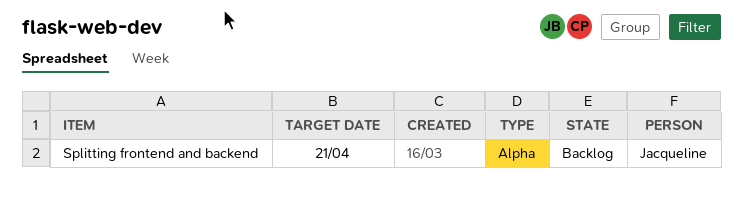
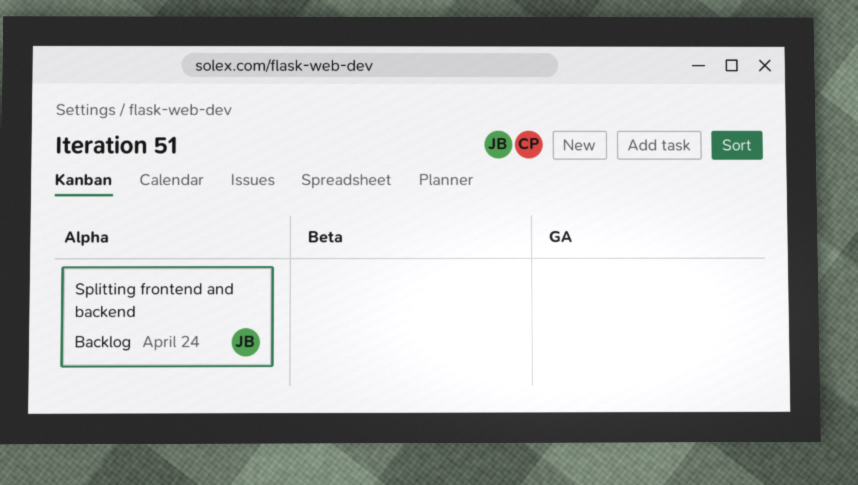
Splitting frontend and backend, due: Apr 21 -> Apr 24

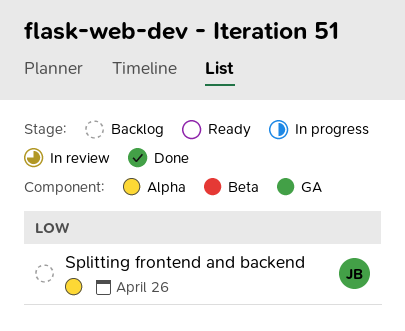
Splitting frontend and backend, due: Apr 24 -> Apr 26

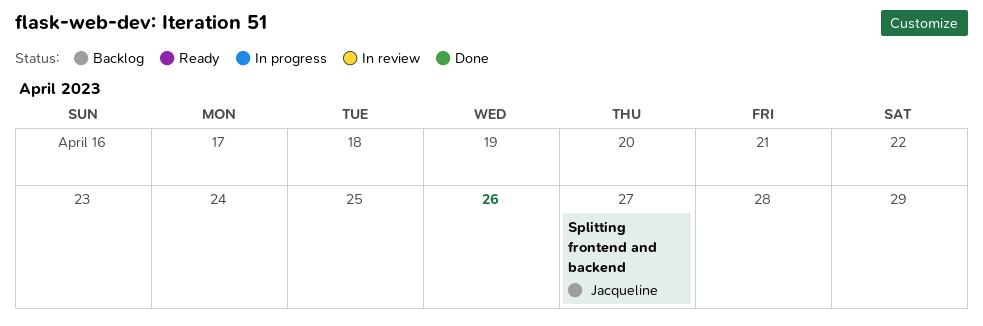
Splitting frontend and backend, due: Apr 26 -> Apr 27

